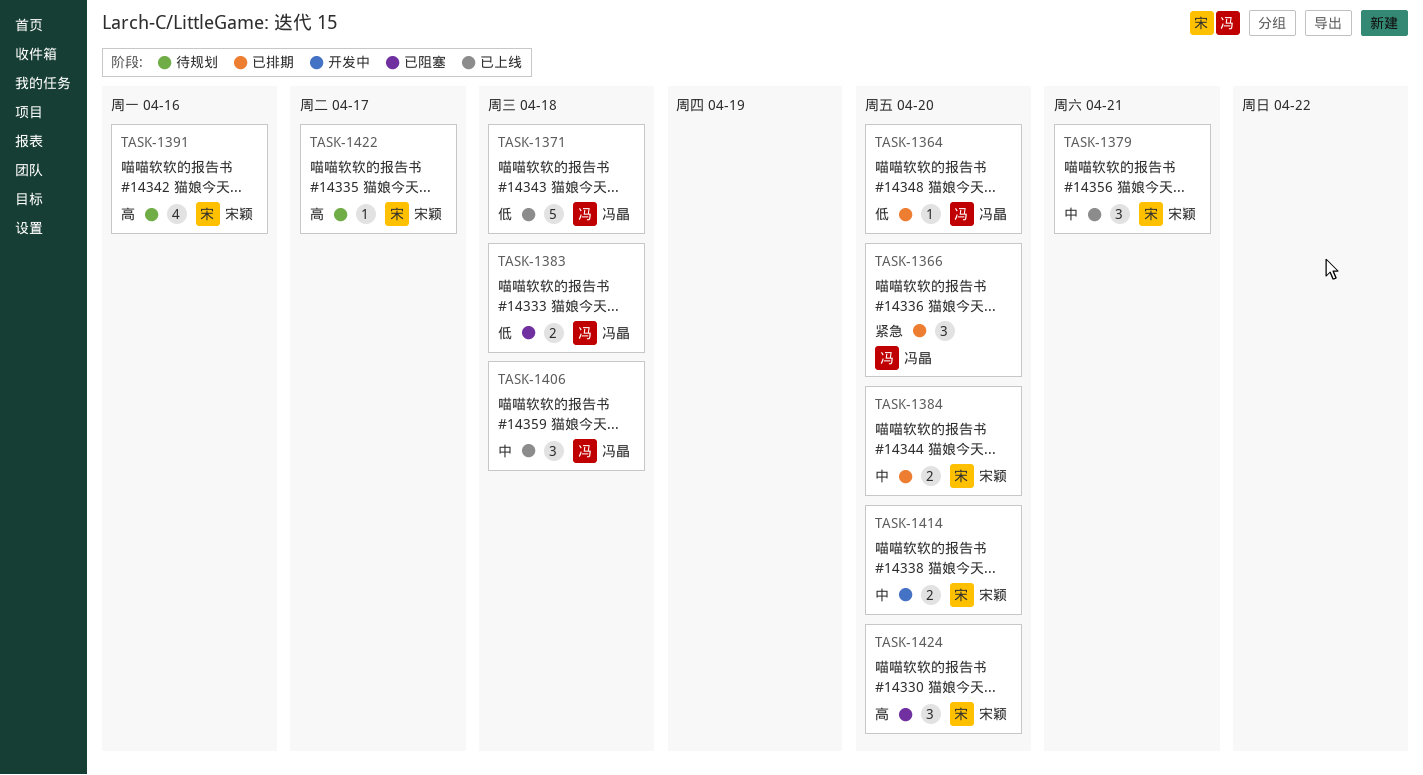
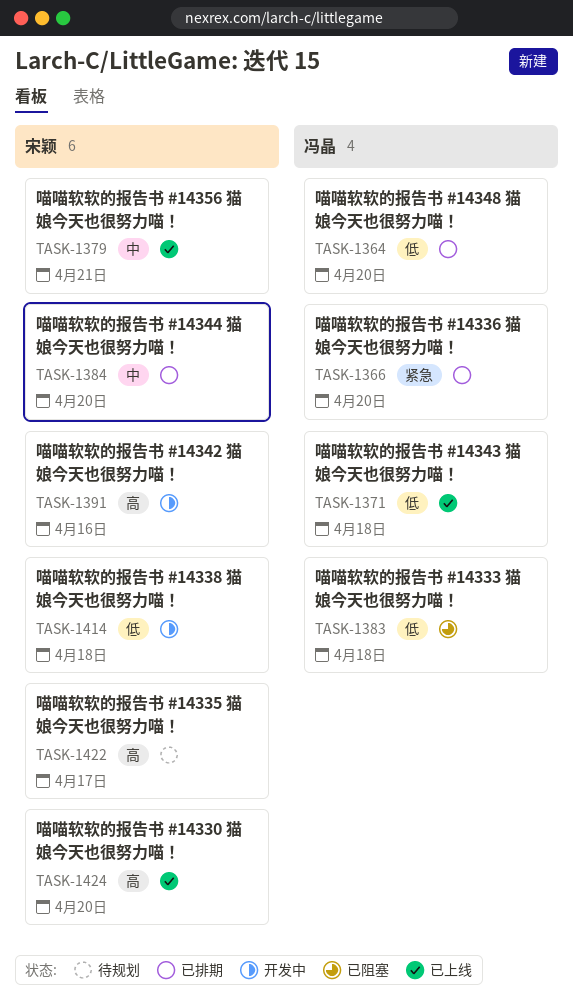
TASK-1391, status: 待规划 -> 开发中
TASK-1406: present -> none
TASK-1414, priority: 中 -> 低
TASK-1414, due: Apr 20 -> Apr 18
TASK-1424, status: 已阻塞 -> 已上线

